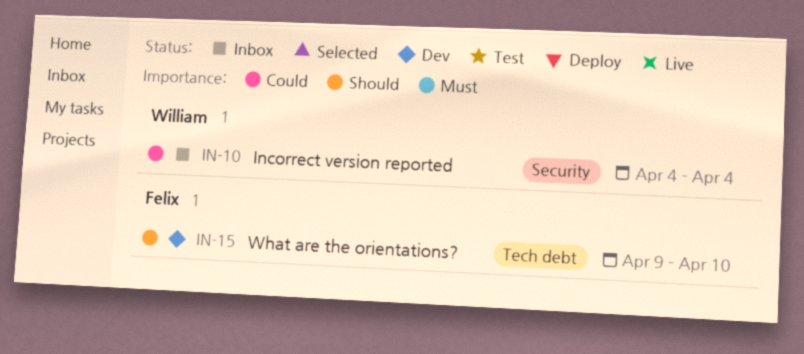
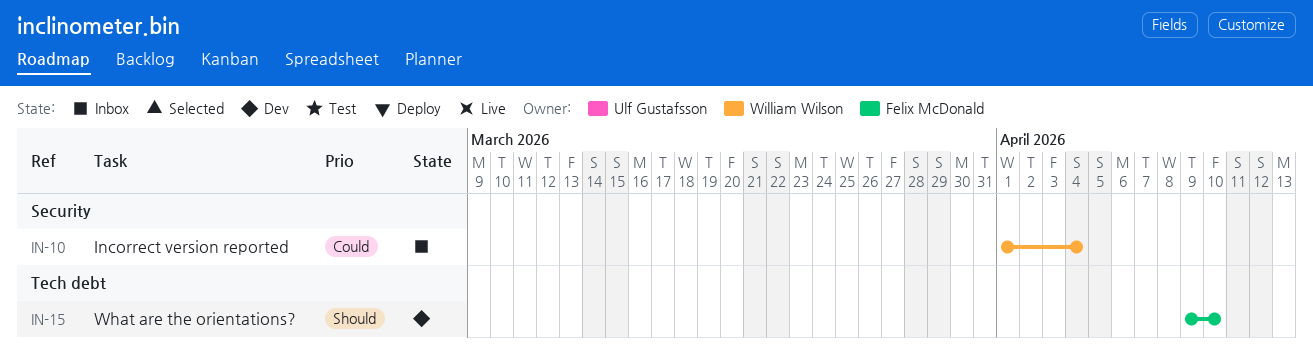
IN-10, start: Apr 4 -> Apr 1

